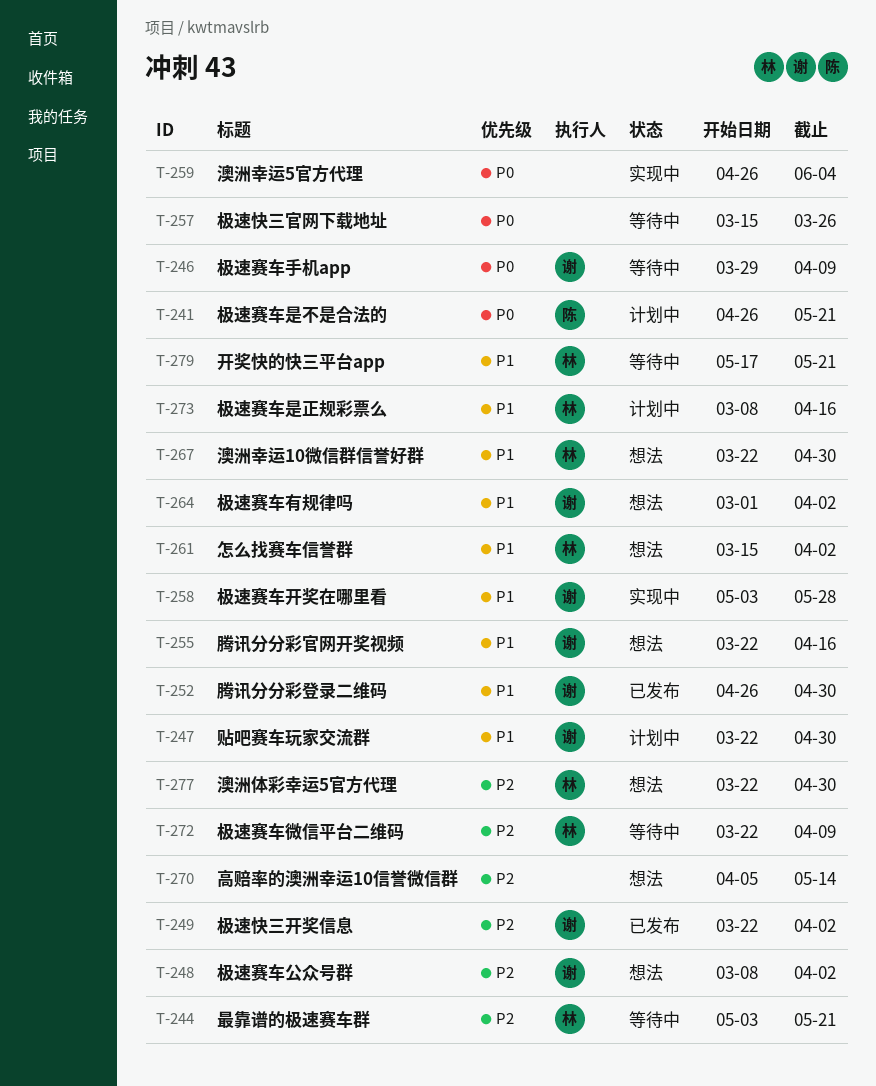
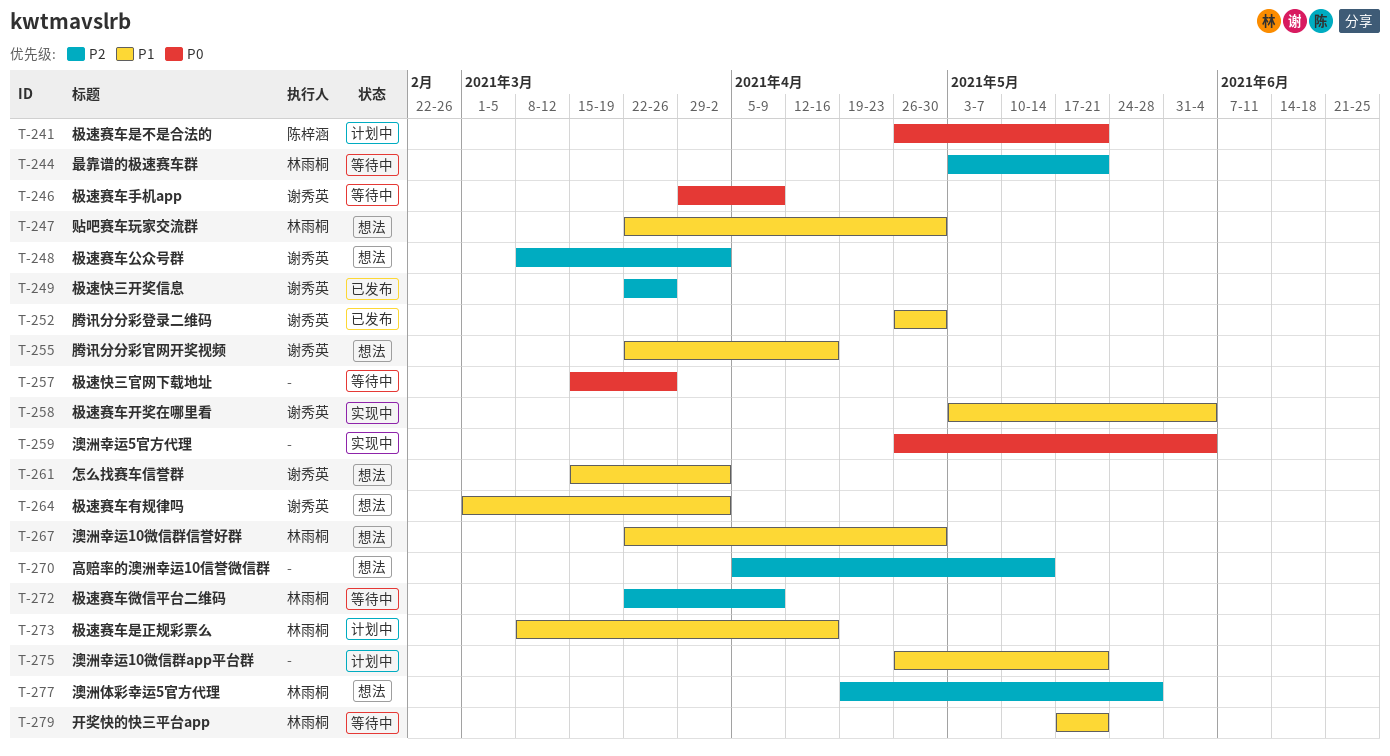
T-247, status: 计划中 -> 想法
T-247, owner: 谢秀英 -> 林雨桐
T-249, due: Apr 2 -> Mar 26
T-258, due: May 28 -> Jun 4
T-261, owner: 林雨桐 -> 谢秀英
T-275: none -> present
T-277, start: Mar 22 -> Apr 19
T-277, due: Apr 30 -> May 28

